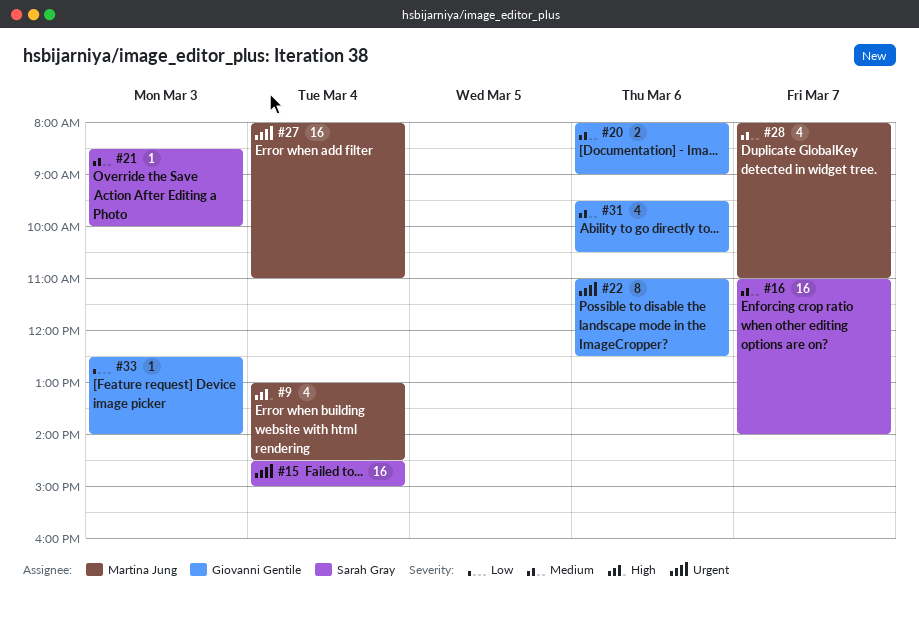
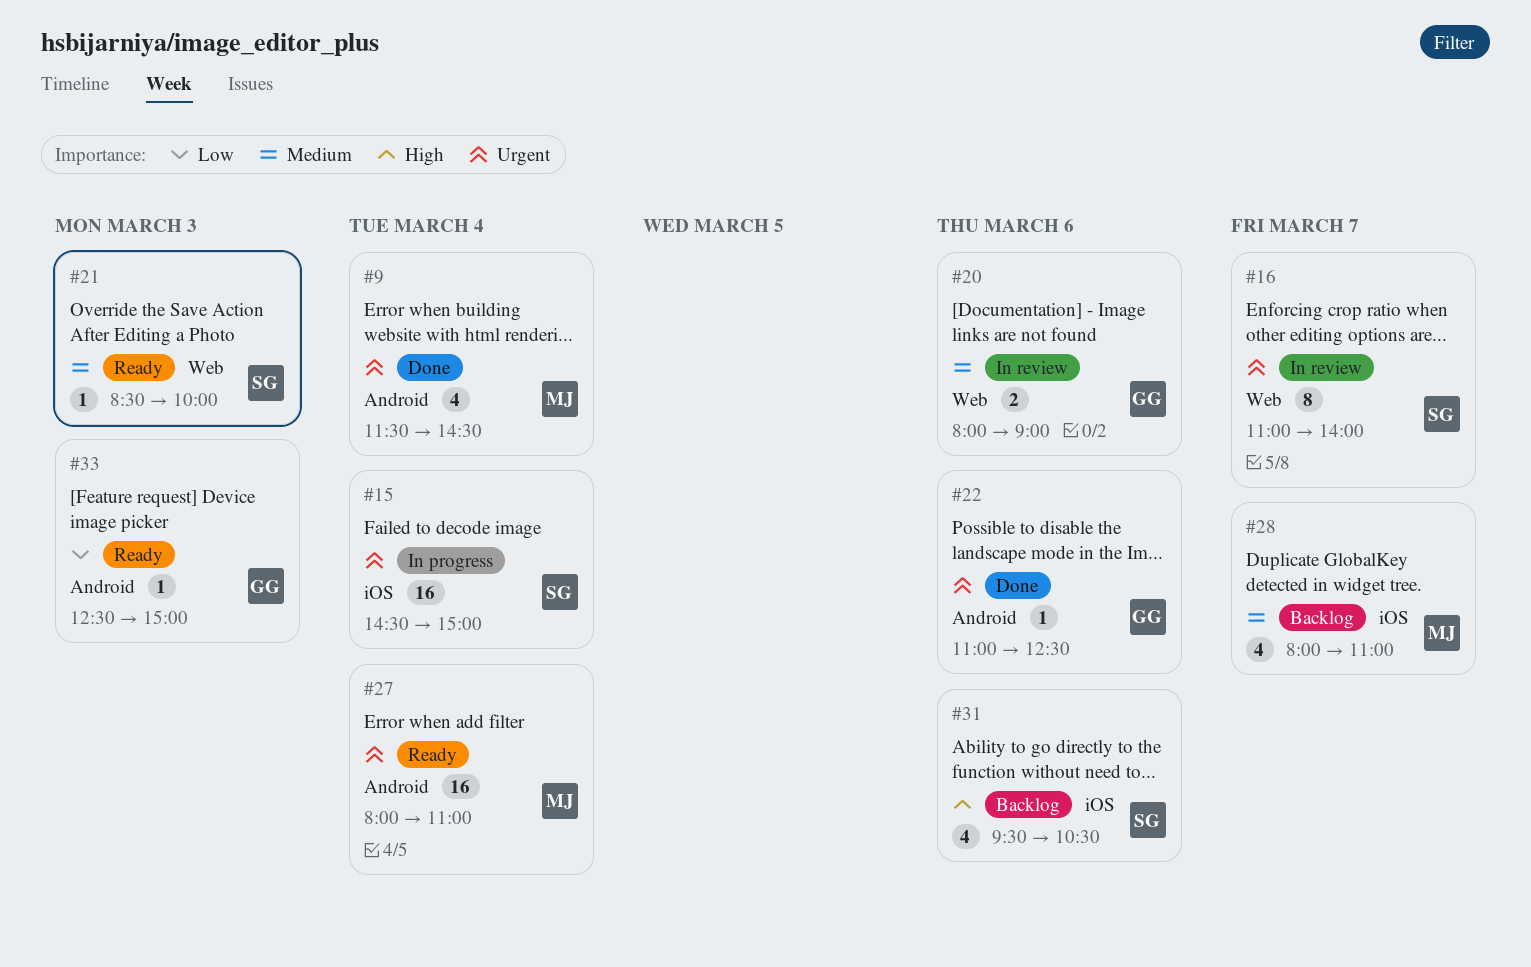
#9, priority: High -> Urgent
#9, begins: 13:00 -> 11:30
#16, priority: Medium -> Urgent
#16, estimate: 16 -> 8
#22, estimate: 8 -> 1
#31, owner: Giovanni Gentile -> Sarah Gray
#31, priority: Medium -> High
#33, ends: 14:00 -> 15:00

